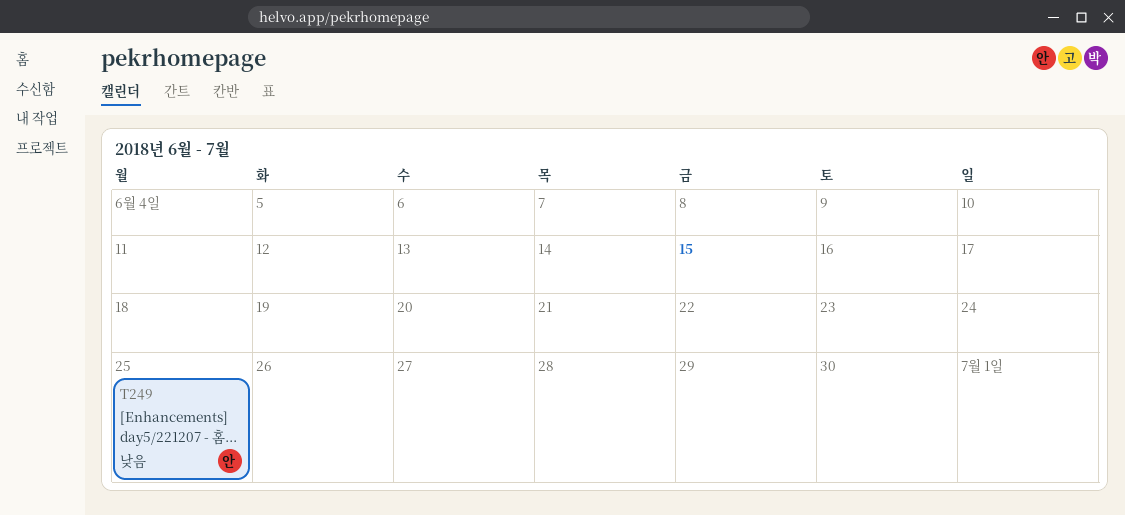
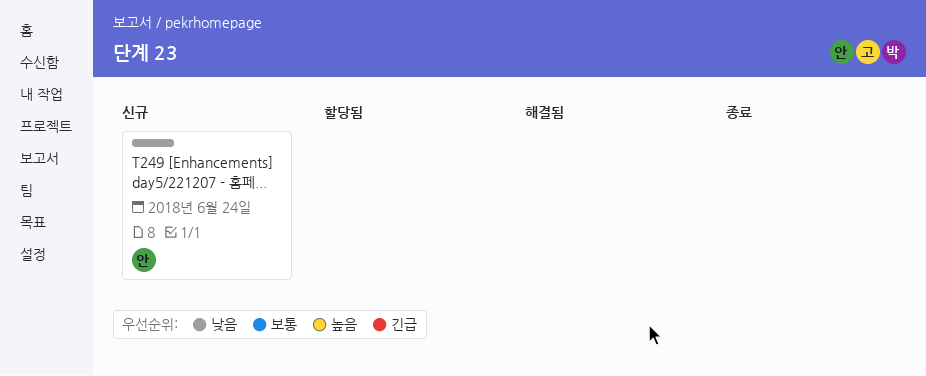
T249, due: Jun 25 -> Jun 24

